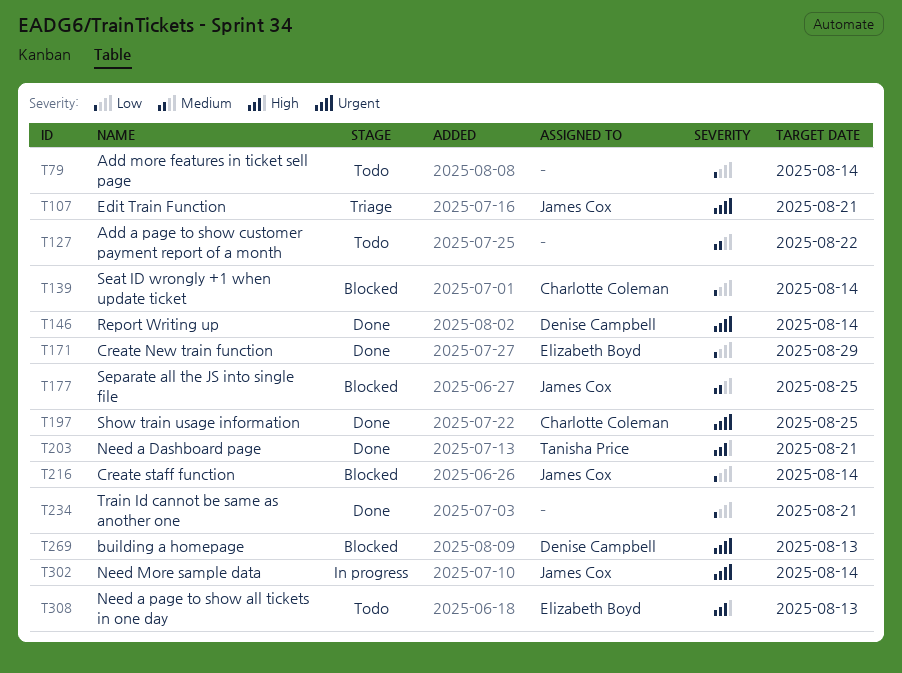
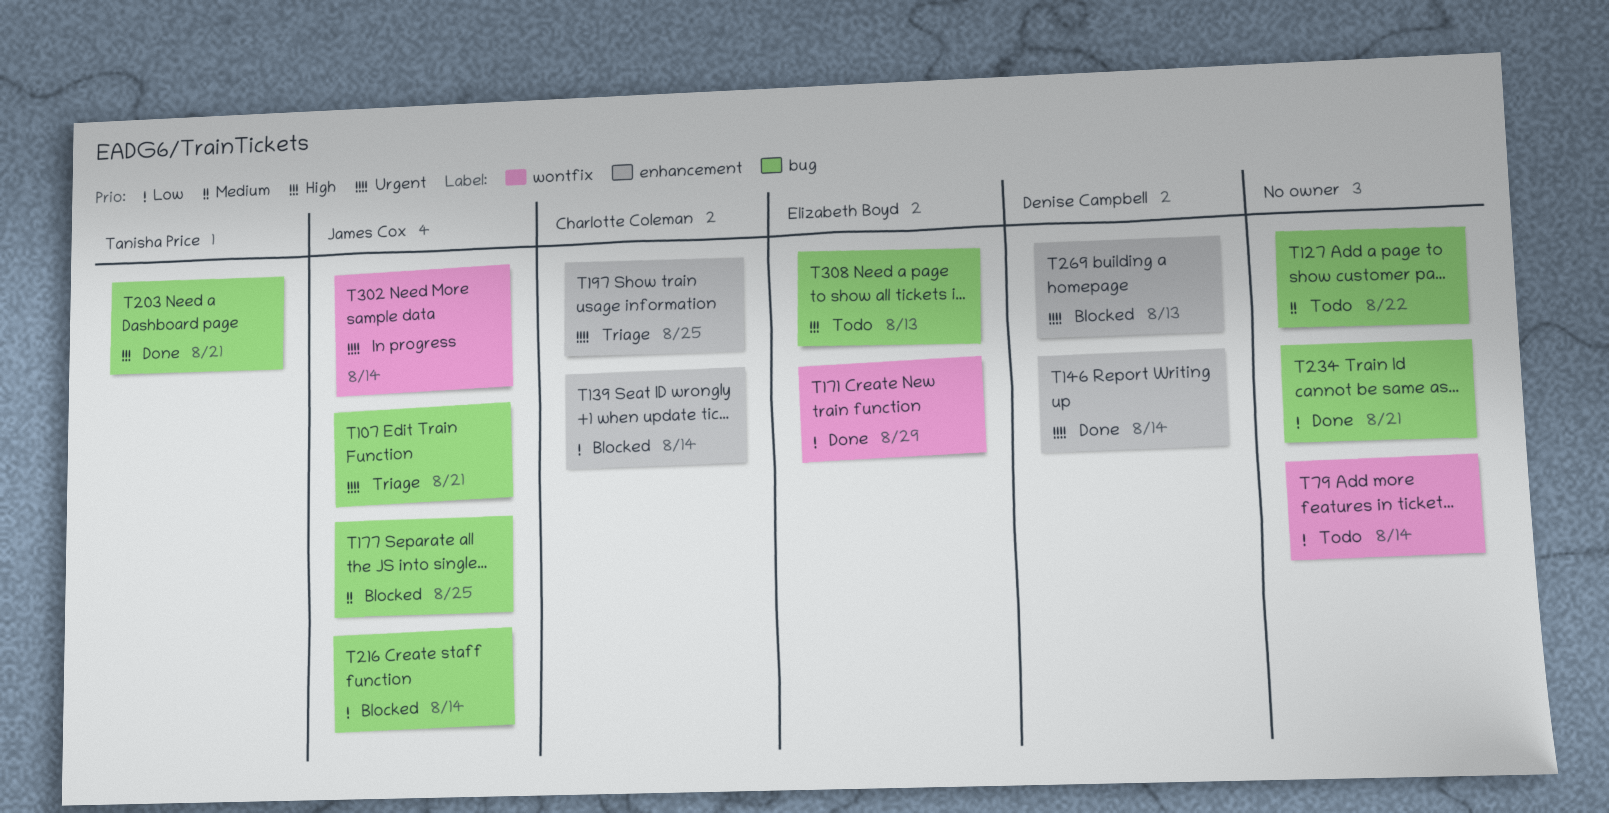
T197, status: Done -> Triage

